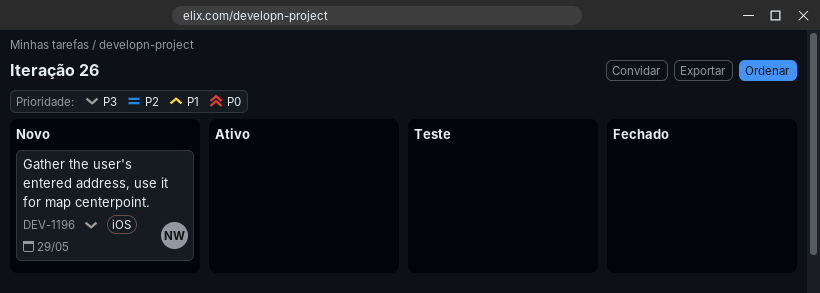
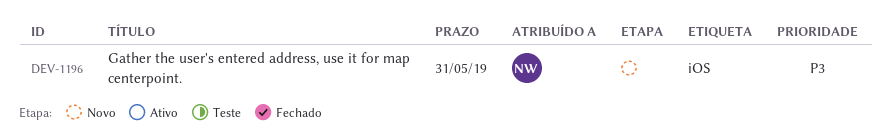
DEV-1196, due: May 29 -> May 31

